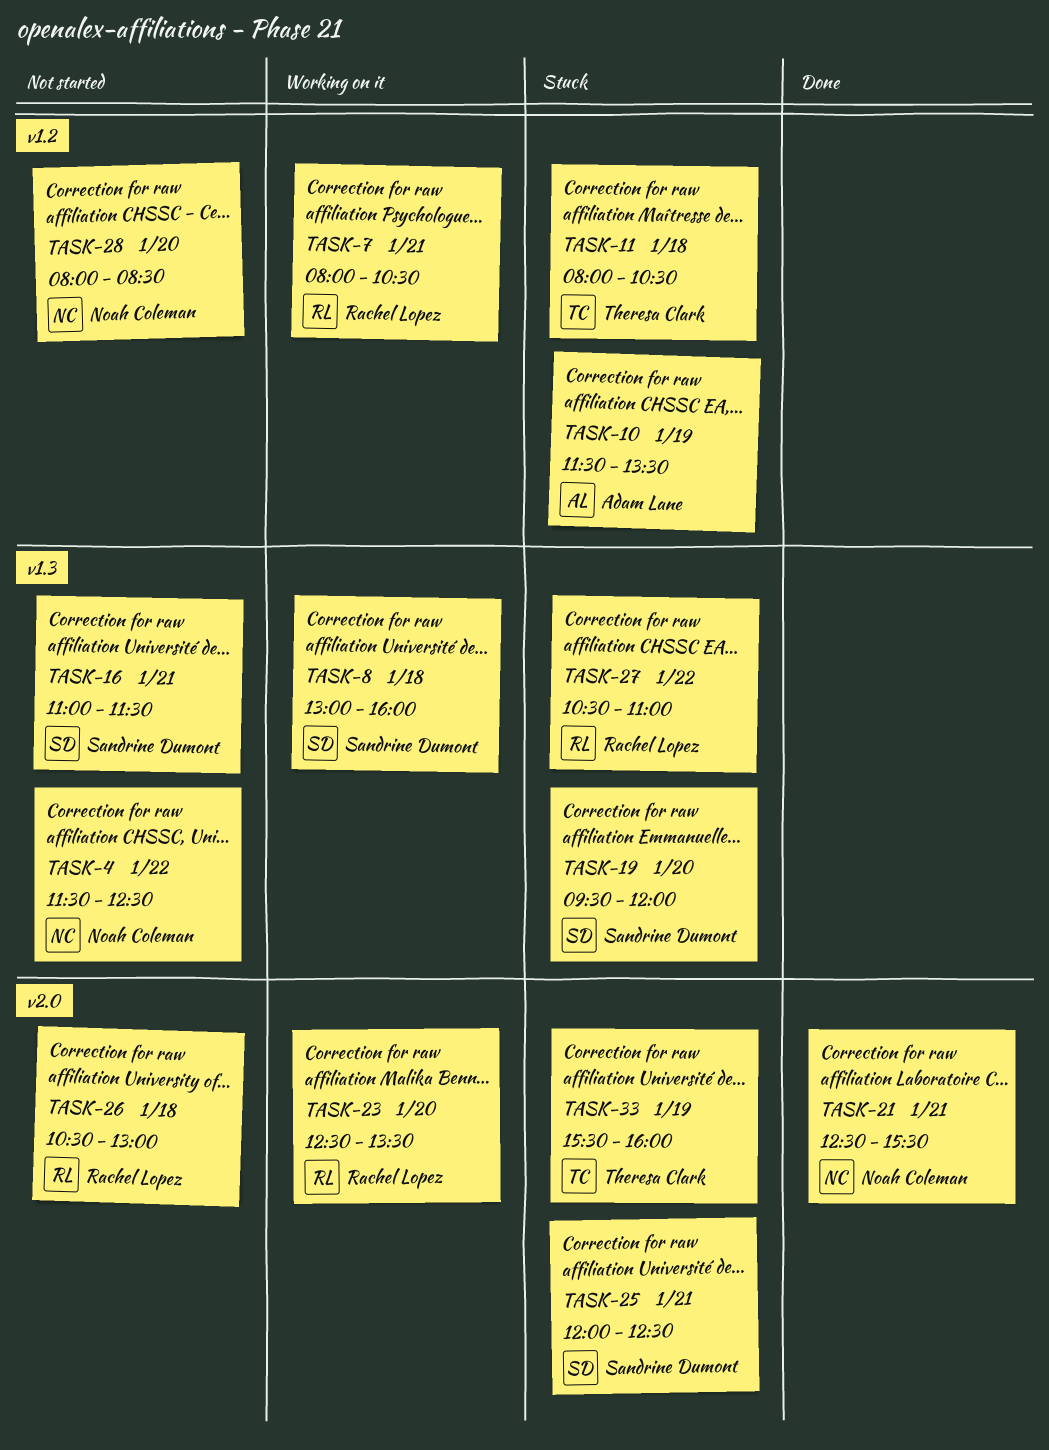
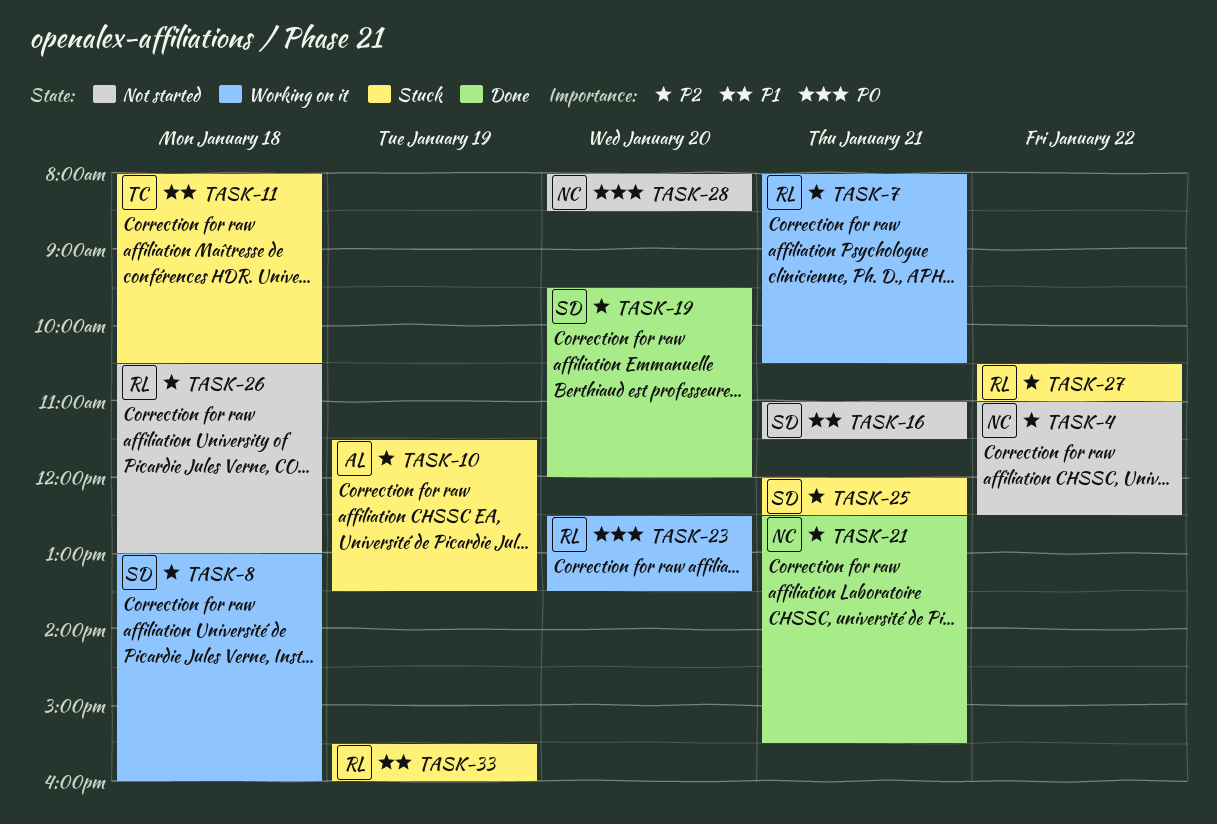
TASK-4, begins: 11:30 -> 11:00
TASK-19, status: Stuck -> Done
TASK-33, owner: Theresa Clark -> Rachel Lopez

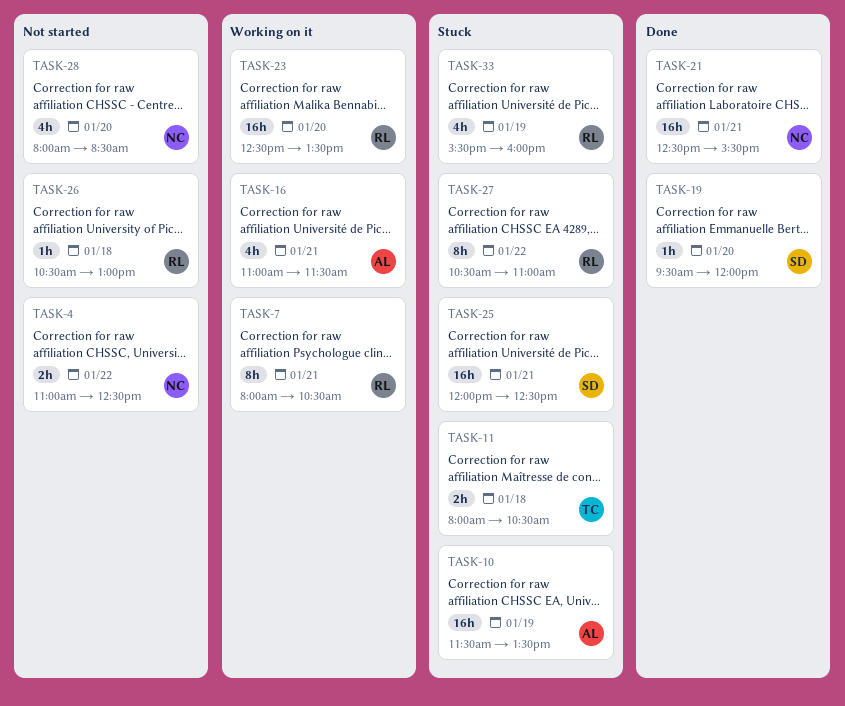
TASK-8: present -> none
TASK-16, status: Not started -> Working on it
TASK-16, owner: SD -> AL

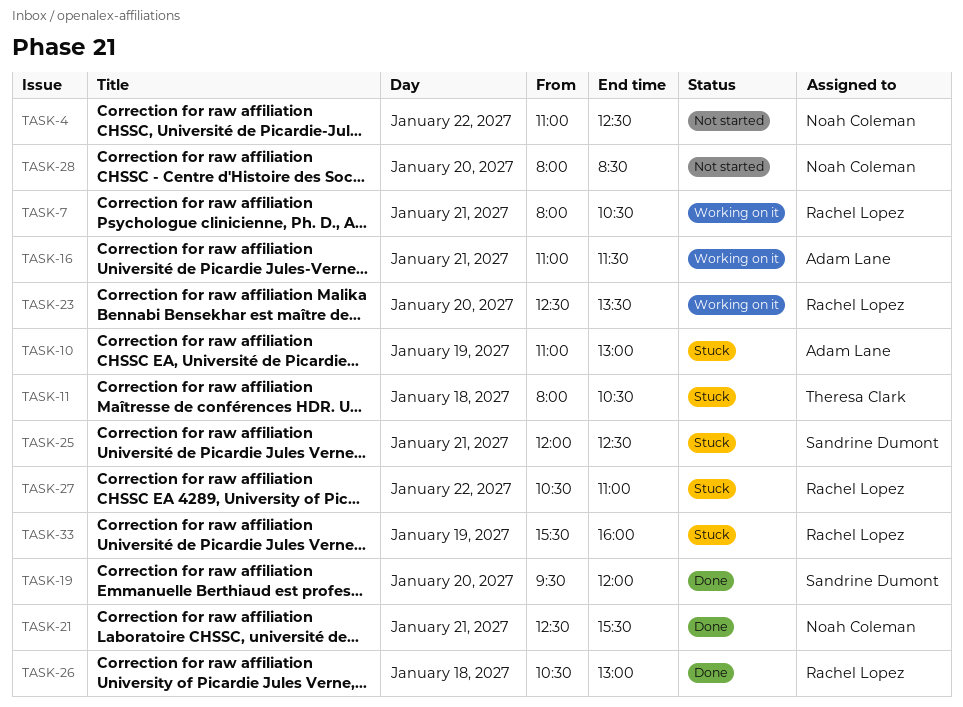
TASK-10, begins: 11:30 -> 11:00
TASK-10, ends: 13:30 -> 13:00
TASK-26, status: Not started -> Done

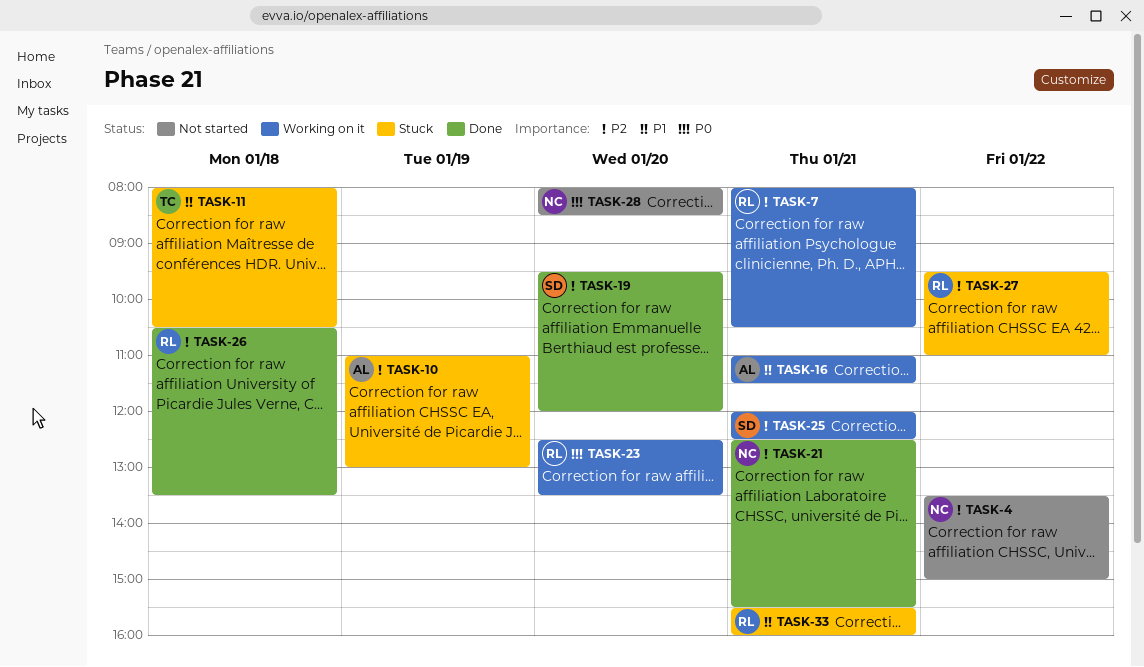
TASK-4, begins: 11:00 -> 13:30
TASK-4, ends: 12:30 -> 15:00
TASK-25, status: Stuck -> Working on it
TASK-26, ends: 13:00 -> 13:30
TASK-27, begins: 10:30 -> 09:30
TASK-33, day: Jan 19 -> Jan 21

